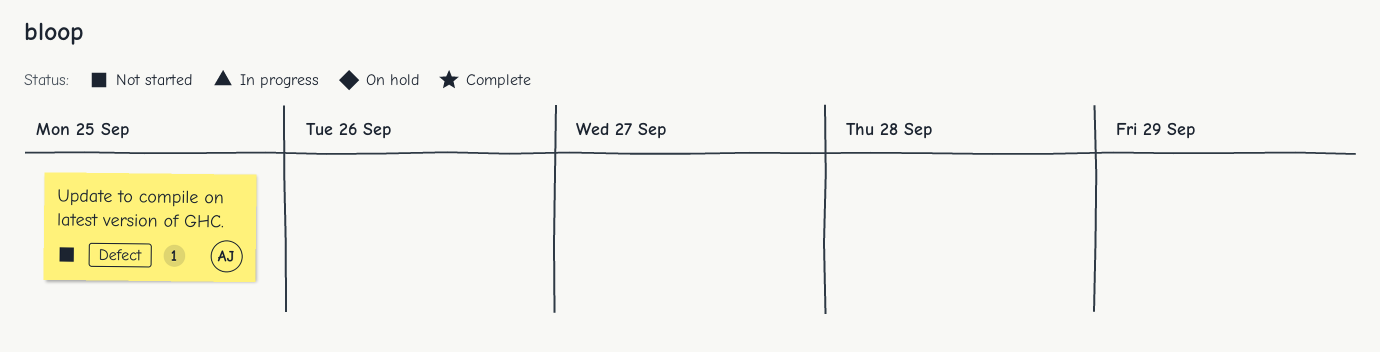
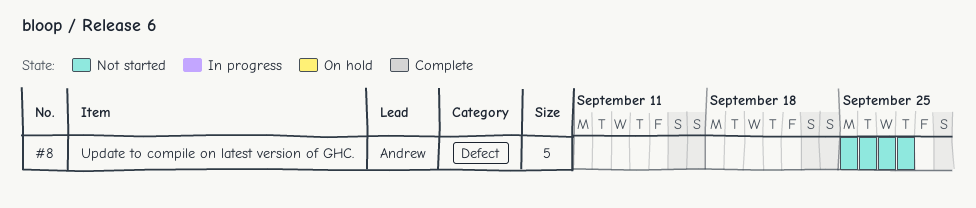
Update to compile on latest version of GHC., estimate: 1 -> 5
Update to compile on latest version of GHC., due: Sep 25 -> Sep 28

